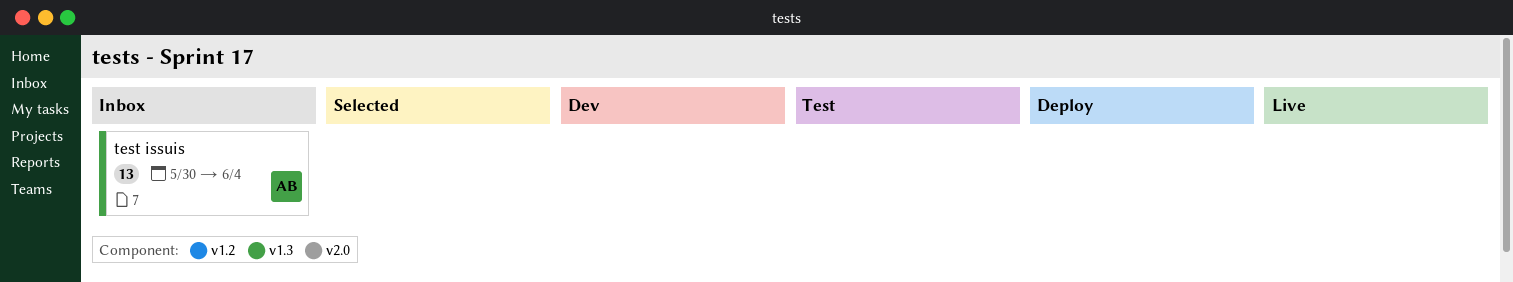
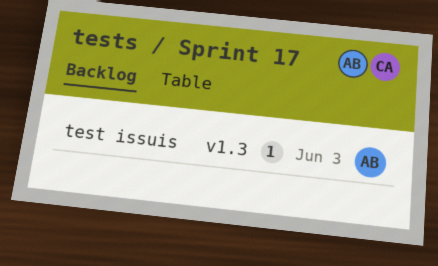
test issuis, estimate: 13 -> 1
test issuis, due: Jun 4 -> Jun 3

